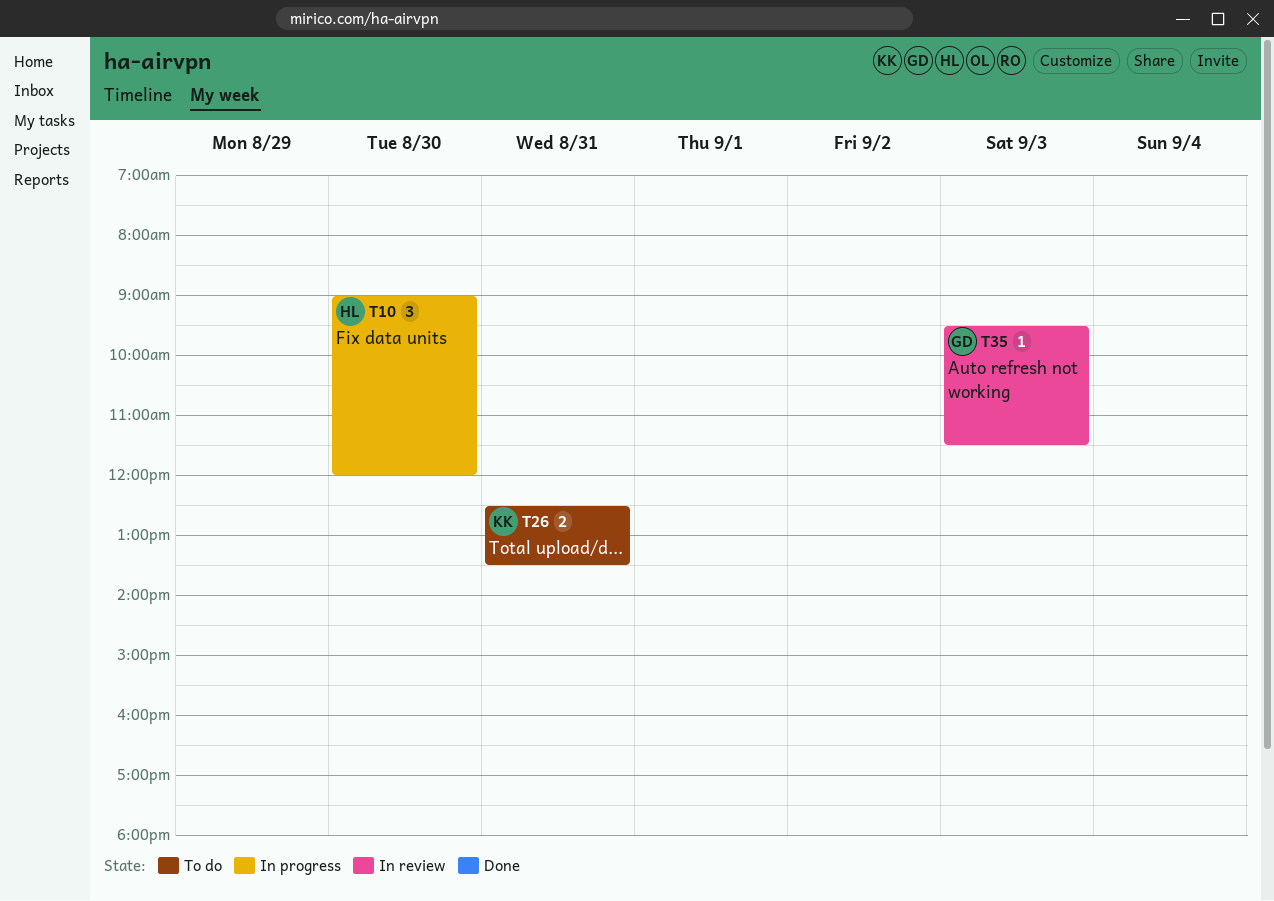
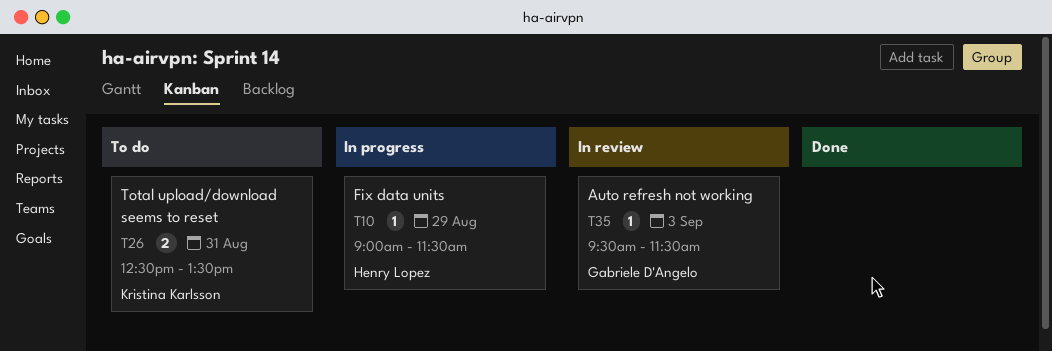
T10, estimate: 3 -> 1
T10, day: Aug 30 -> Aug 29
T10, ends: 12:00 -> 11:30

